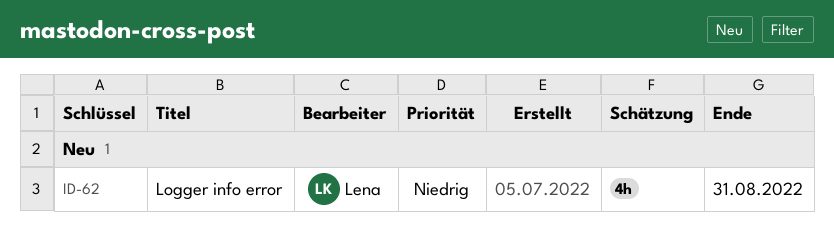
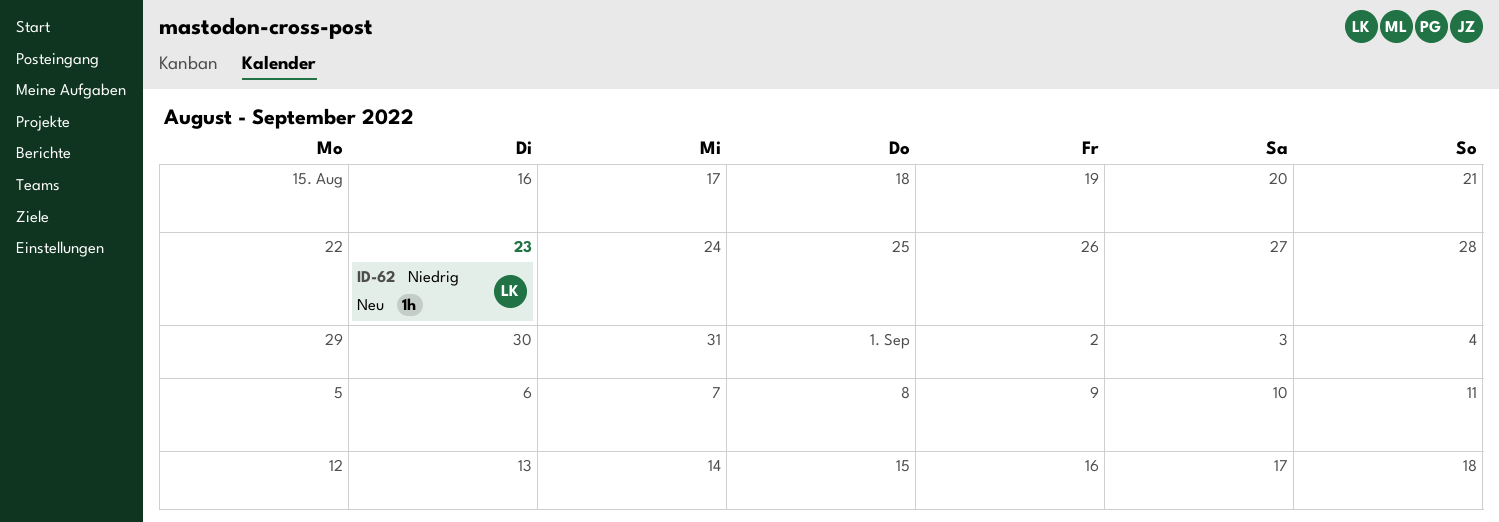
ID-62, estimate: 4h -> 1h
ID-62, due: Aug 31 -> Aug 23

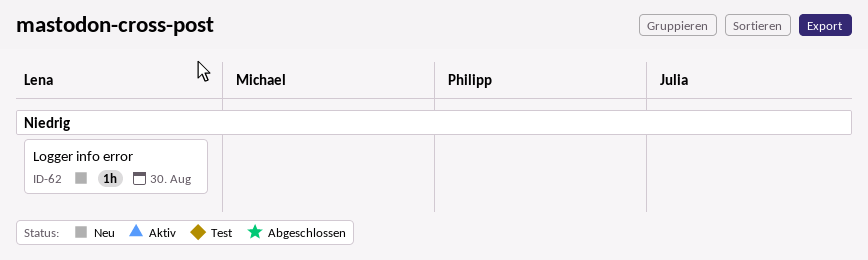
ID-62, due: Aug 23 -> Aug 30

